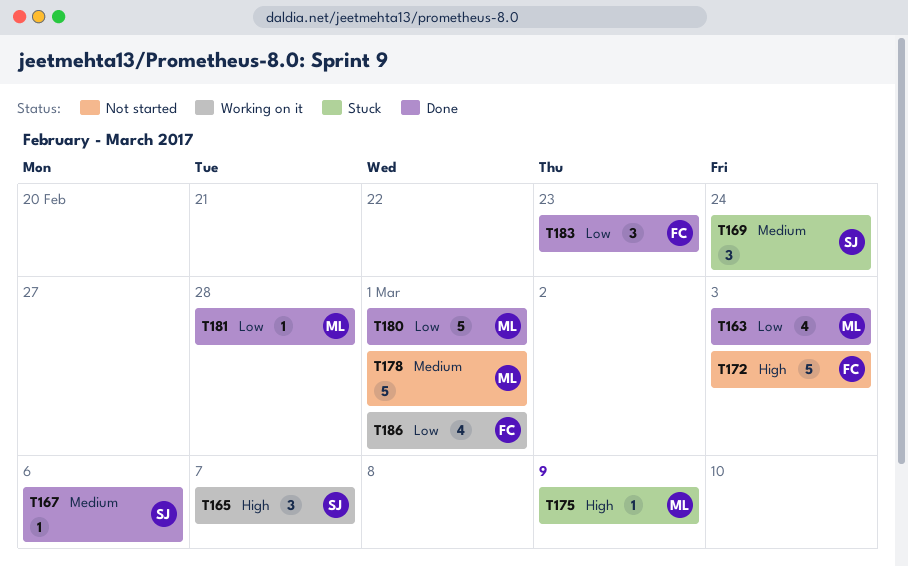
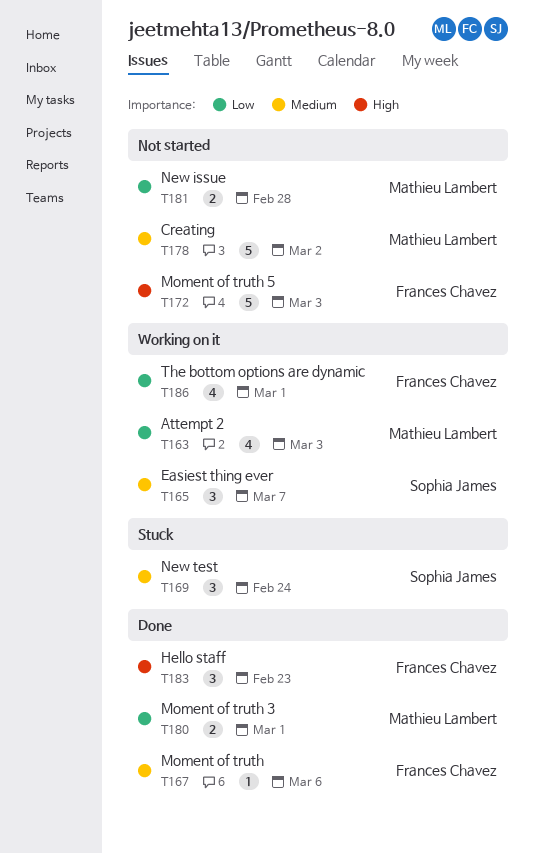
T163, status: Done -> Working on it
T165, priority: High -> Medium
T167, owner: Sophia James -> Frances Chavez
T175: present -> none
T178, due: Mar 1 -> Mar 2
T180, estimate: 5 -> 2
T181, status: Done -> Not started
T181, estimate: 1 -> 2
T183, priority: Low -> High

